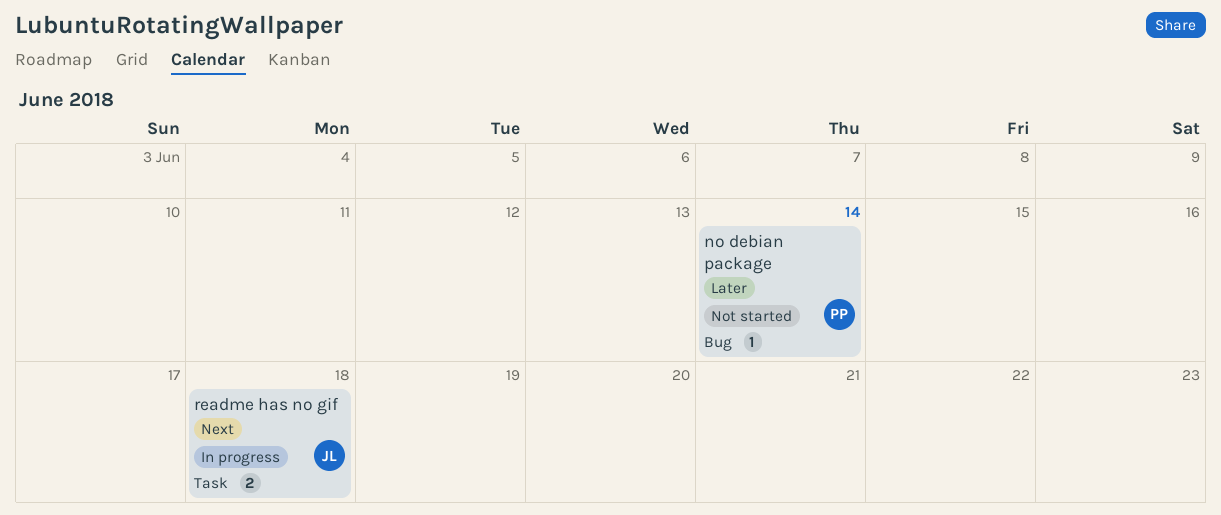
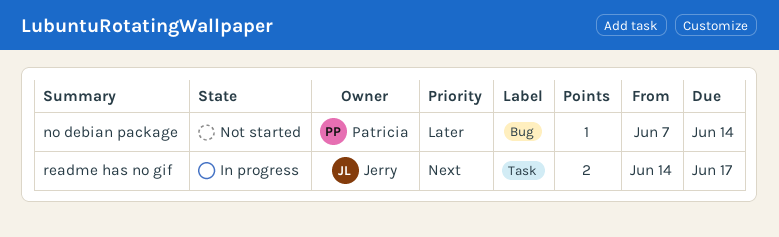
readme has no gif, due: Jun 18 -> Jun 17

